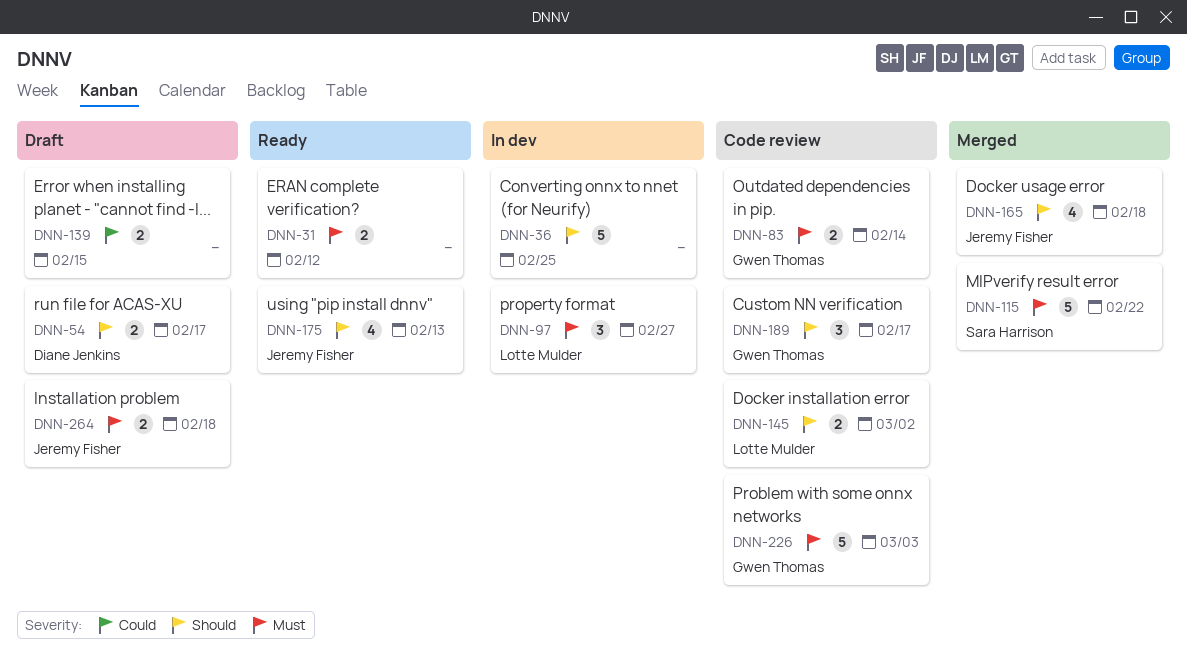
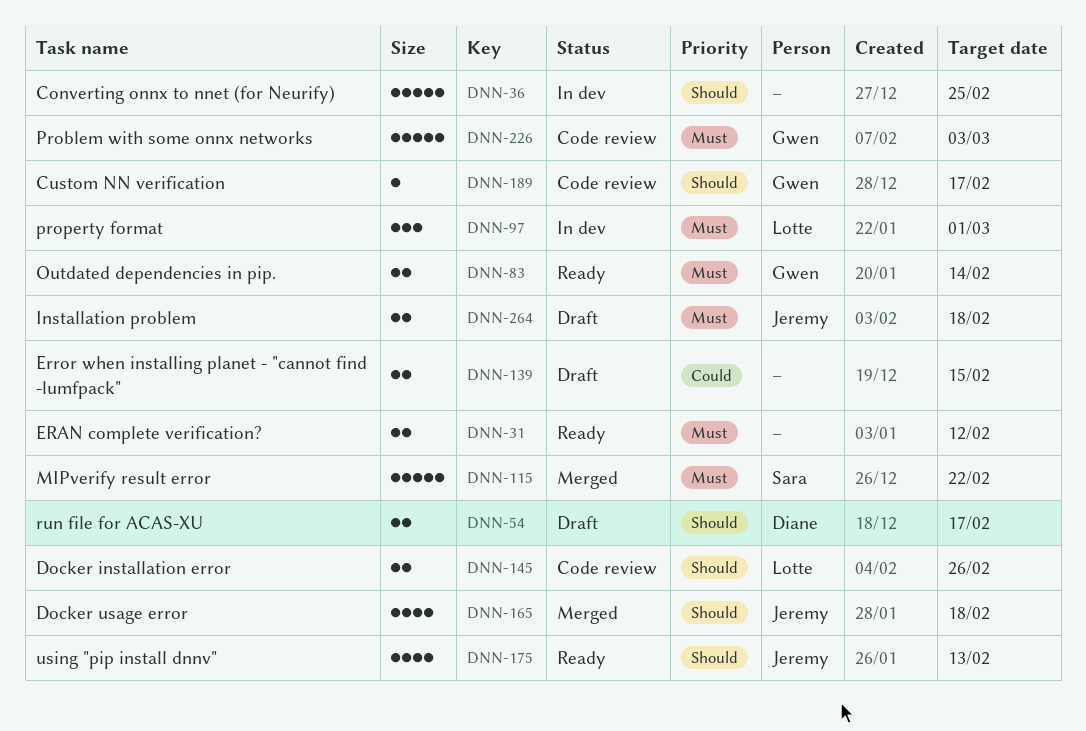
DNN-83, status: Code review -> Ready
DNN-97, due: Feb 27 -> Mar 1
DNN-145, due: Mar 2 -> Feb 26
DNN-189, estimate: 3 -> 1

